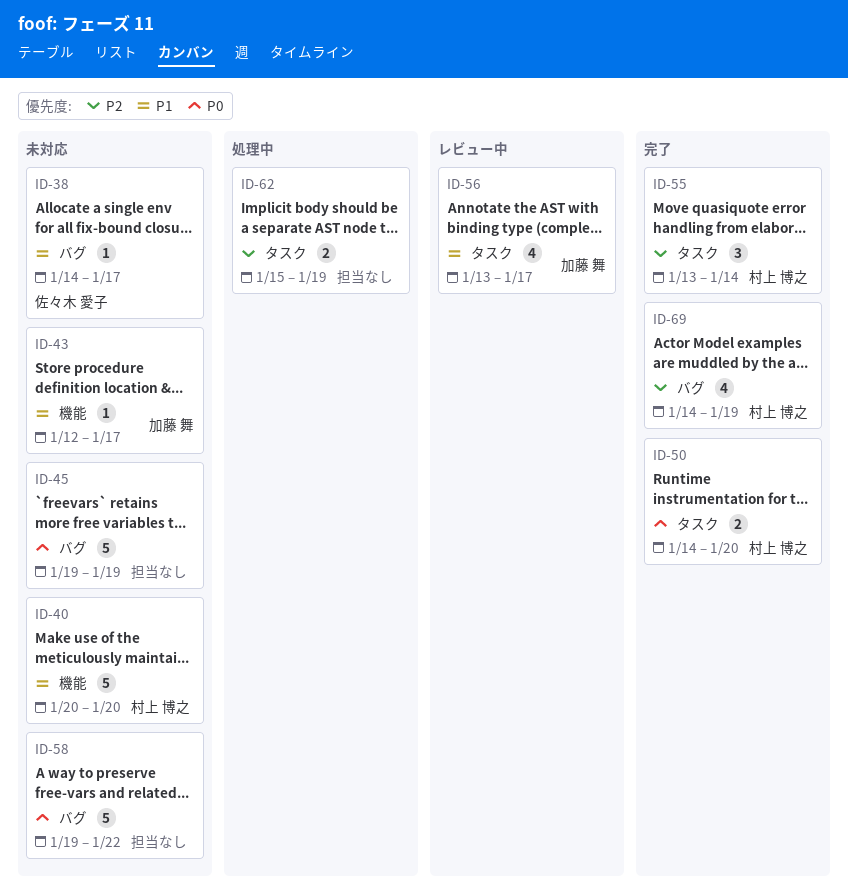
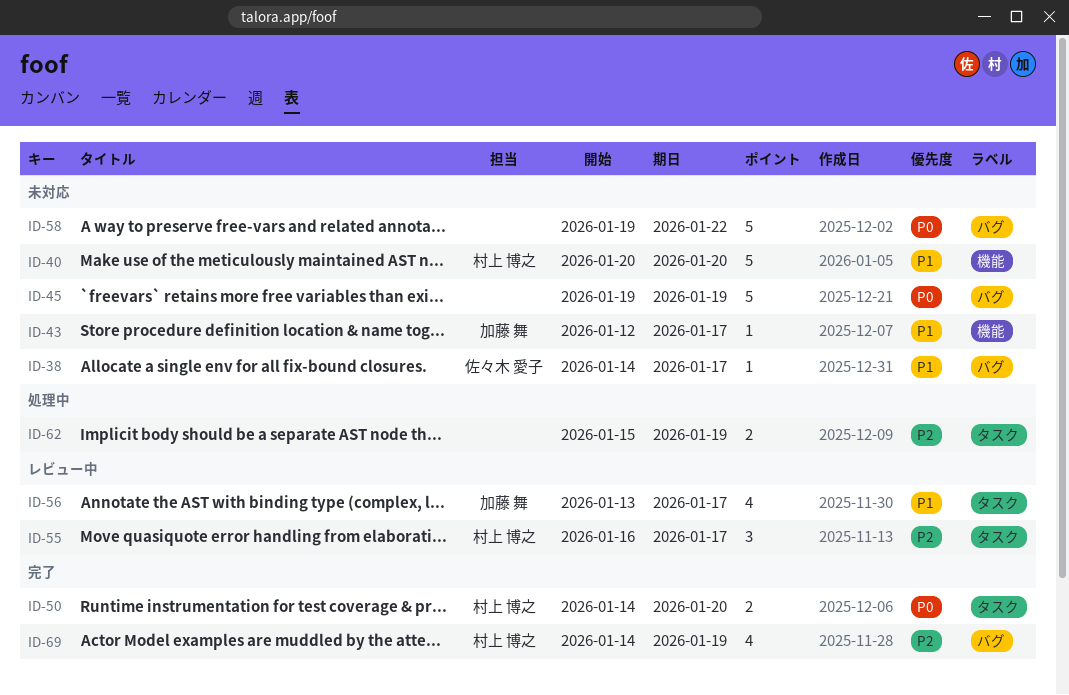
ID-55, status: 完了 -> レビュー中
ID-55, start: Jan 13 -> Jan 16
ID-55, due: Jan 14 -> Jan 17

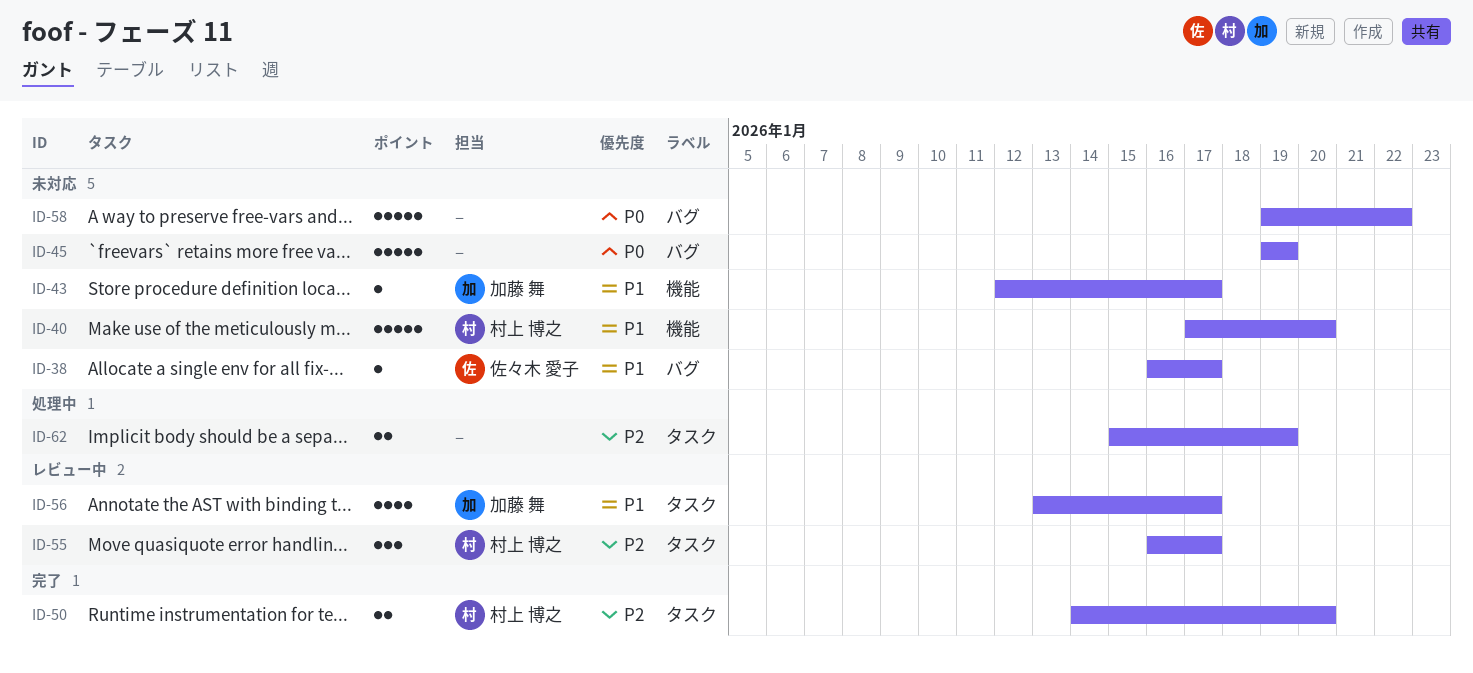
ID-38, start: Jan 14 -> Jan 16
ID-40, start: Jan 20 -> Jan 17
ID-50, priority: P0 -> P2
ID-69: present -> none

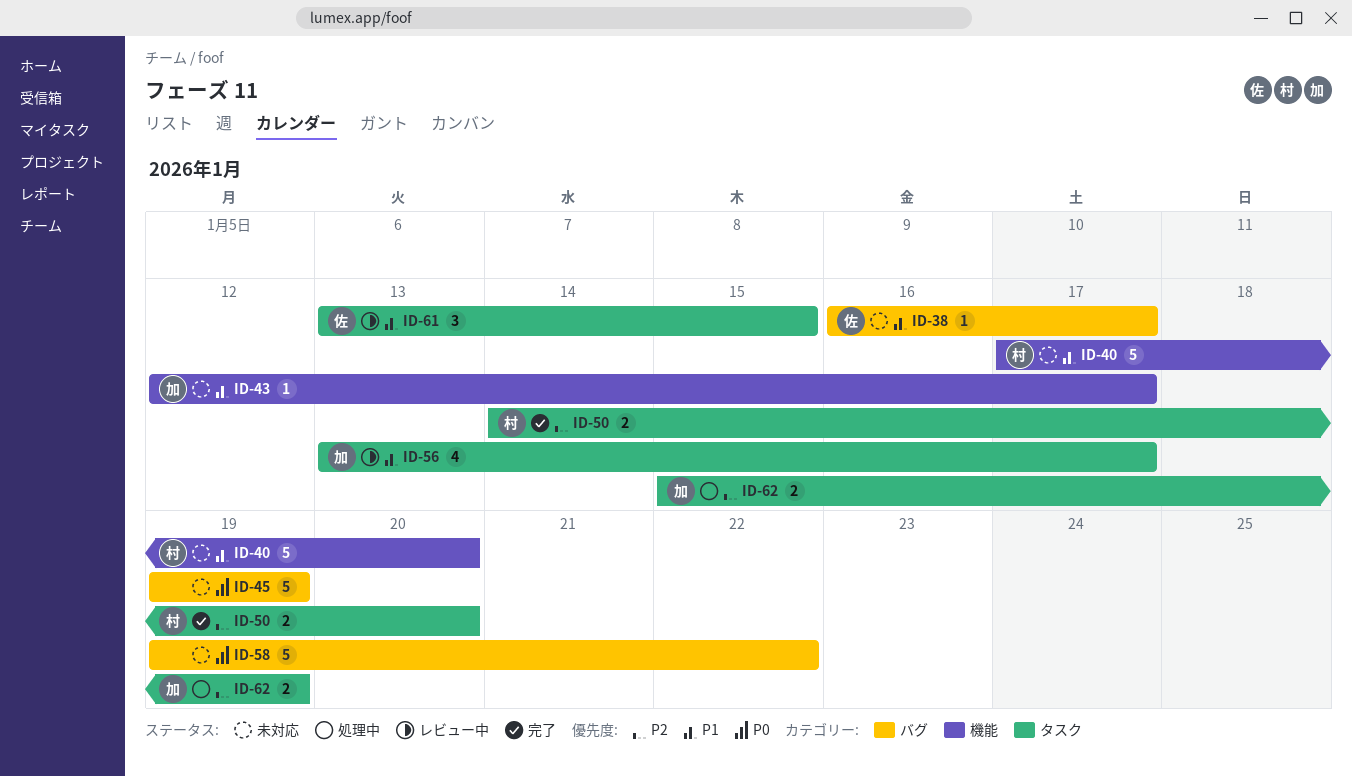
ID-55: present -> none
ID-61: none -> present
ID-62, owner: none -> 加藤 舞

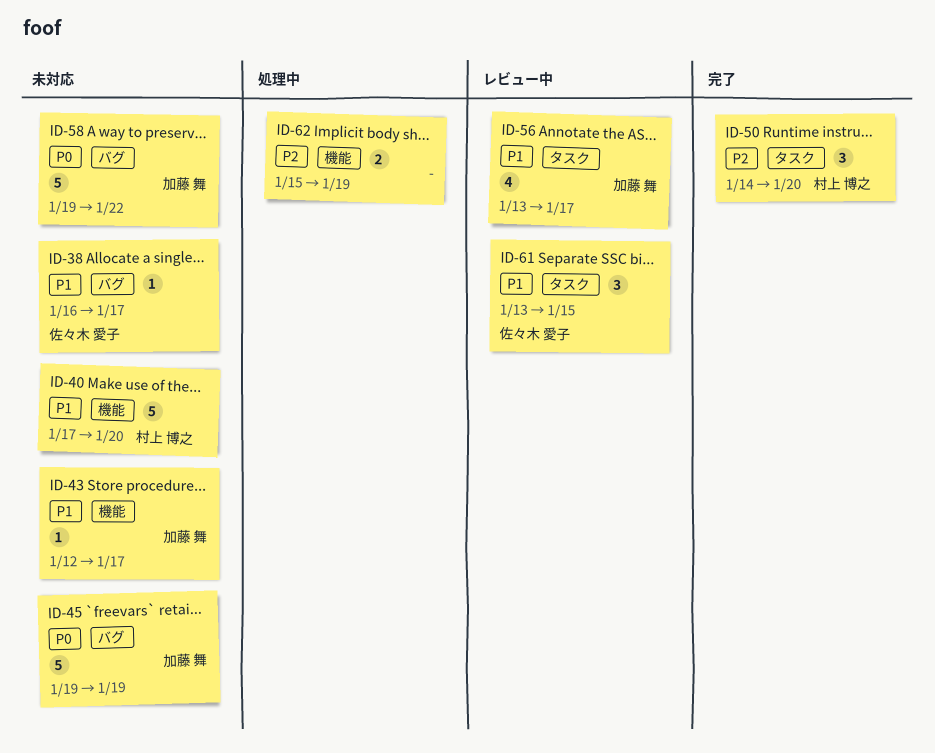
ID-45, owner: none -> 加藤 舞
ID-50, estimate: 2 -> 3
ID-58, owner: none -> 加藤 舞
ID-62, owner: 加藤 舞 -> none
ID-62, label: タスク -> 機能

